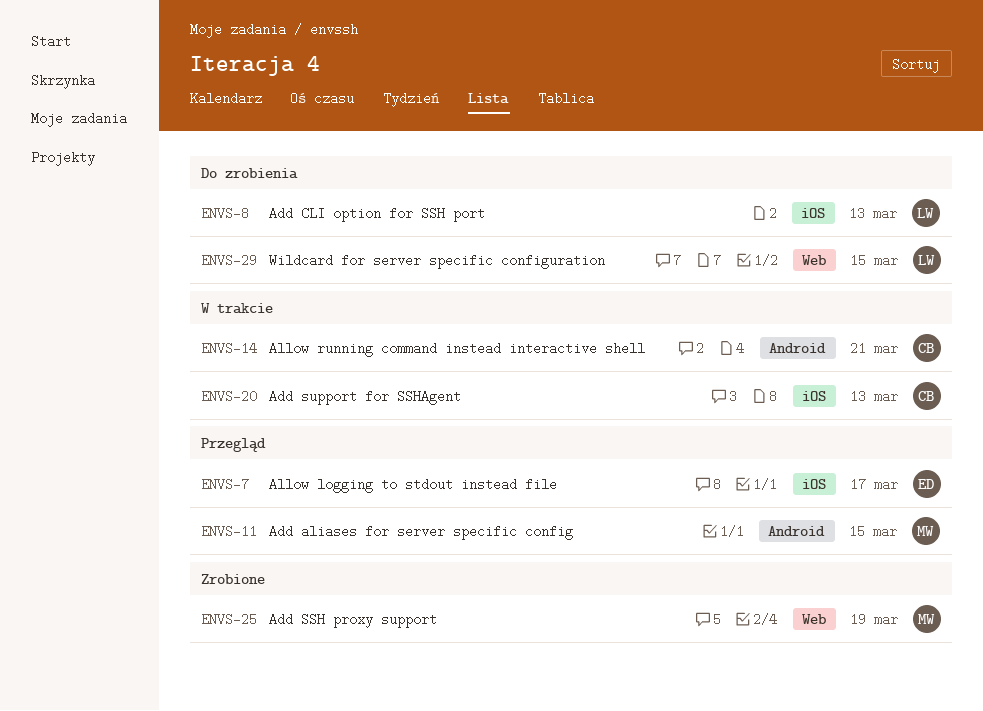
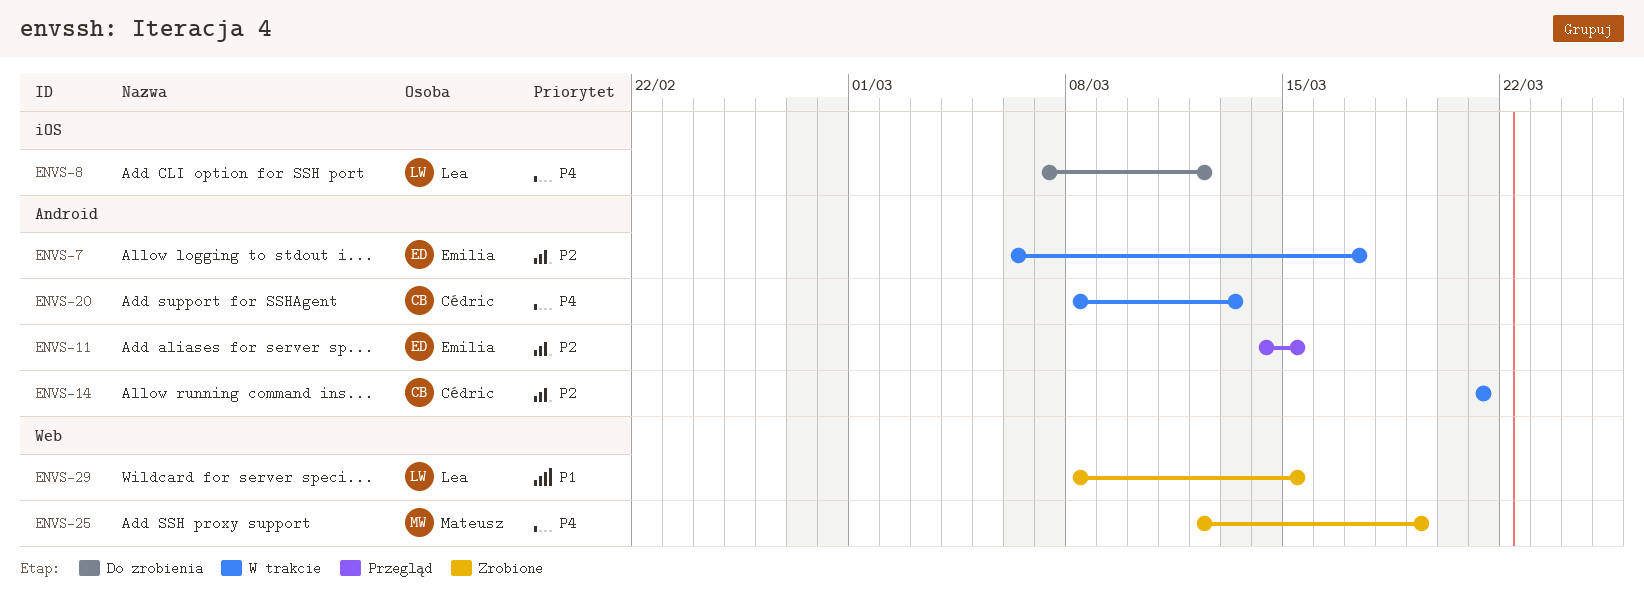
ENVS-7, status: Przegląd -> W trakcie
ENVS-7, label: iOS -> Android
ENVS-8, due: Mar 13 -> Mar 12
ENVS-11, owner: Mateusz -> Emilia
ENVS-20, label: iOS -> Android
ENVS-29, status: Do zrobienia -> Zrobione

